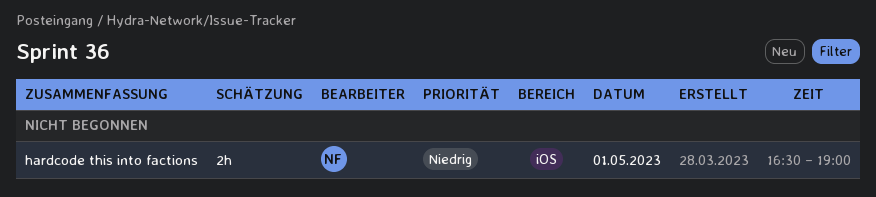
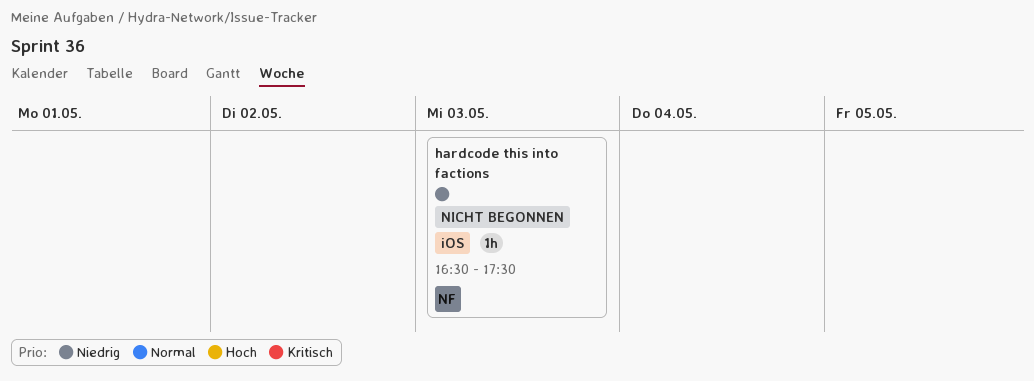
hardcode this into factions, estimate: 2h -> 1h
hardcode this into factions, day: May 1 -> May 3
hardcode this into factions, ends: 19:00 -> 17:30

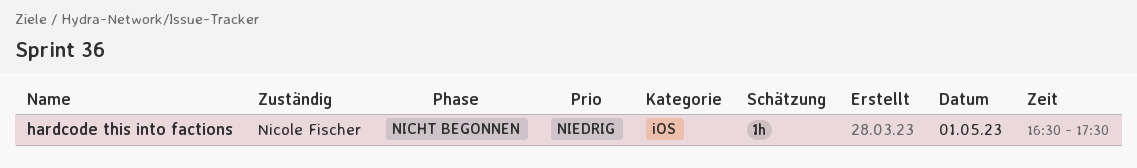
hardcode this into factions, day: May 3 -> May 1

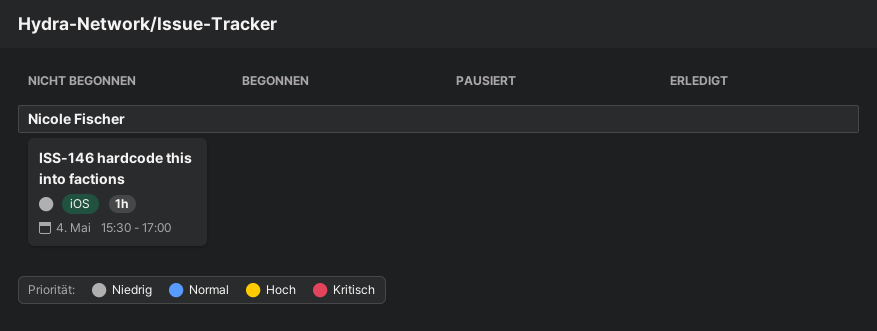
hardcode this into factions, day: May 1 -> May 4
hardcode this into factions, begins: 16:30 -> 15:30
hardcode this into factions, ends: 17:30 -> 17:00

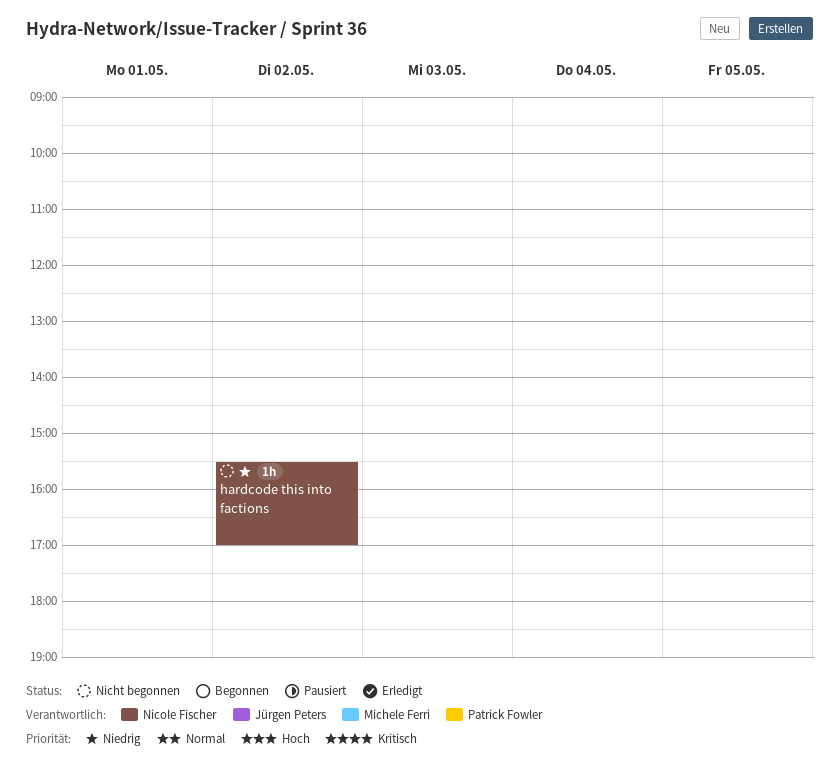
hardcode this into factions, day: May 4 -> May 2

